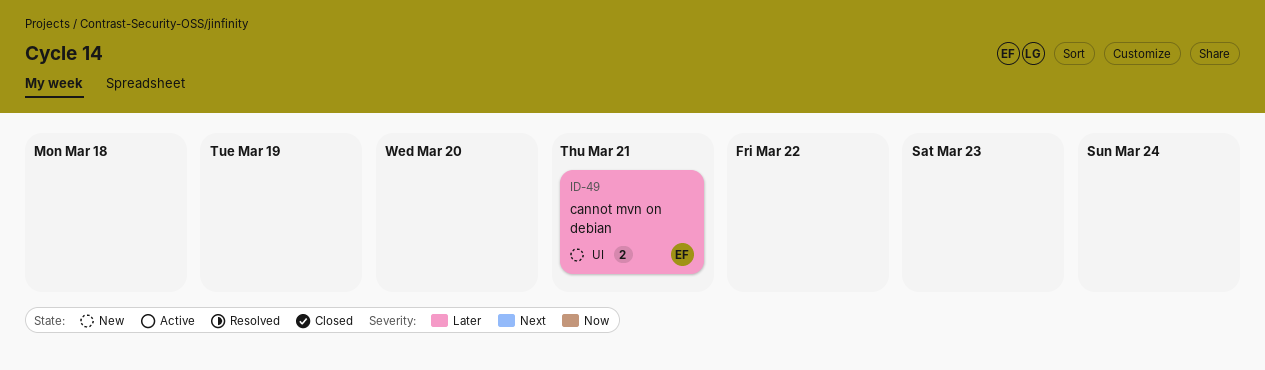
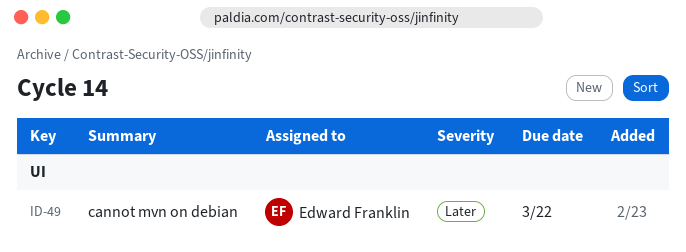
ID-49, due: Mar 21 -> Mar 22

